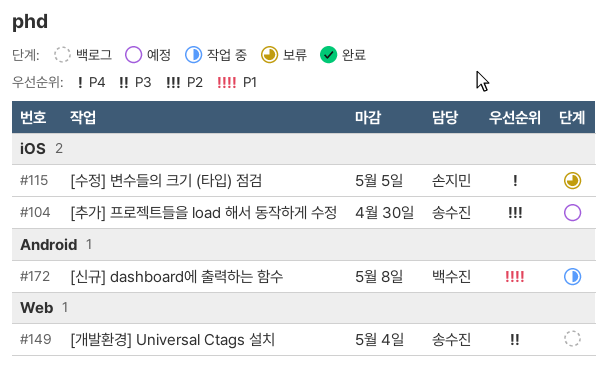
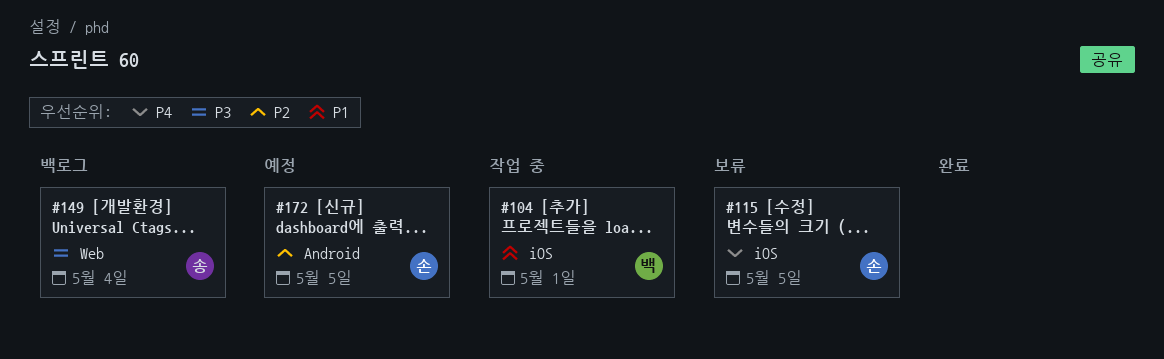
#104, status: 예정 -> 작업 중
#104, owner: 송수진 -> 백수진
#104, priority: P2 -> P1
#104, due: Apr 30 -> May 1
#172, status: 작업 중 -> 예정
#172, owner: 백수진 -> 손지민
#172, priority: P1 -> P2
#172, due: May 8 -> May 5

